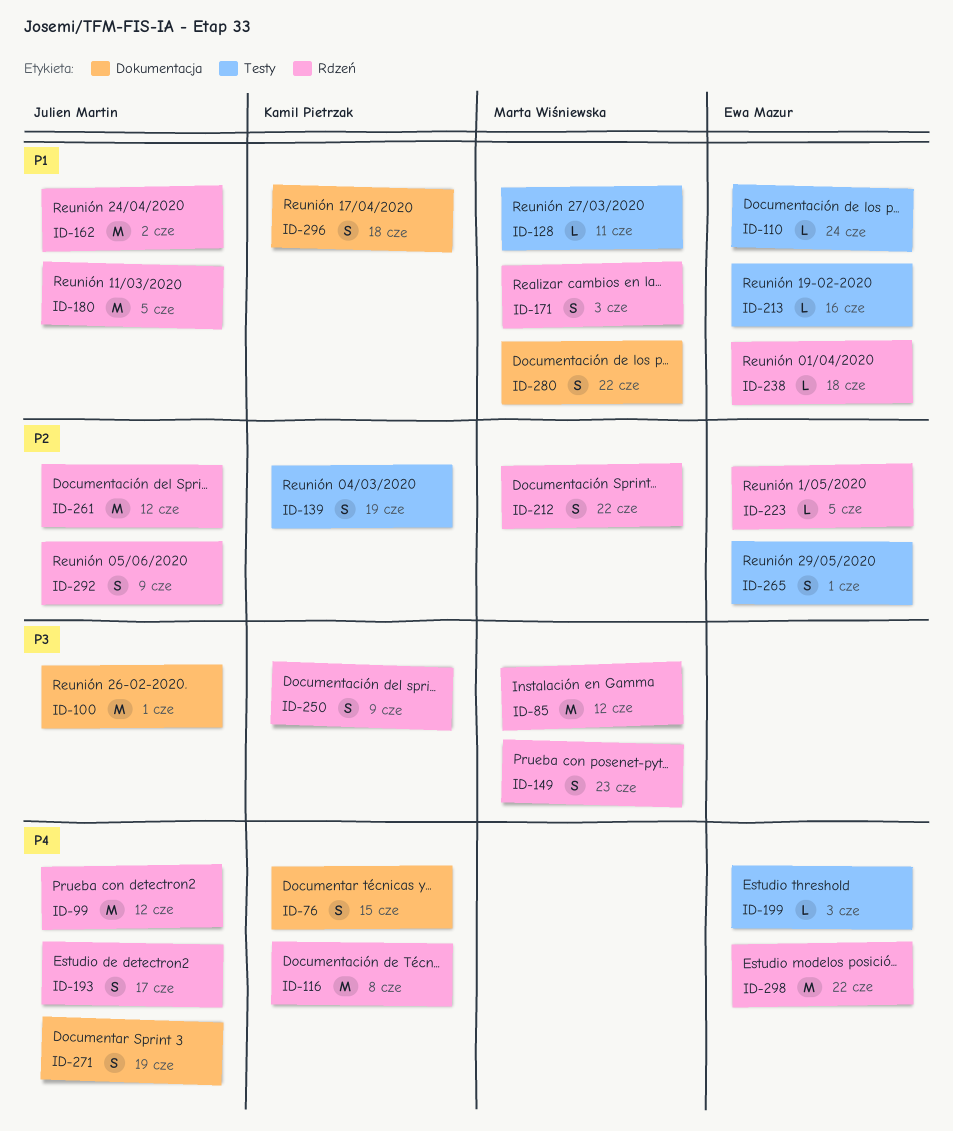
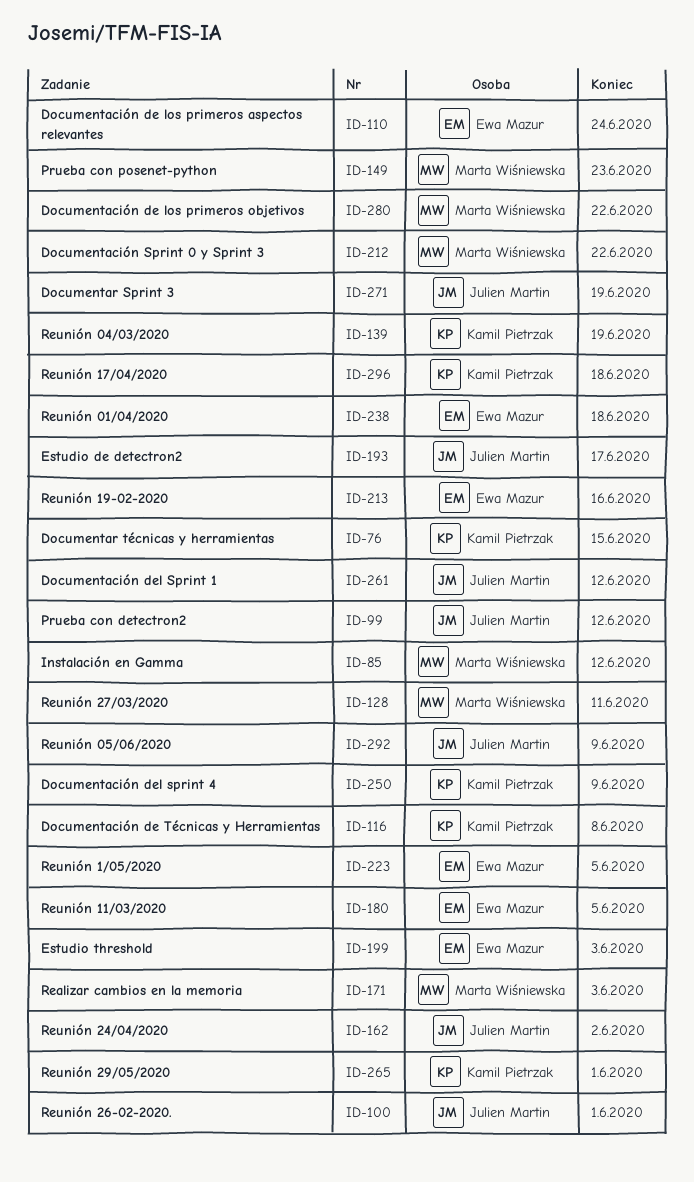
ID-180, owner: Julien Martin -> Ewa Mazur
ID-265, owner: Ewa Mazur -> Kamil Pietrzak
ID-298: present -> none

